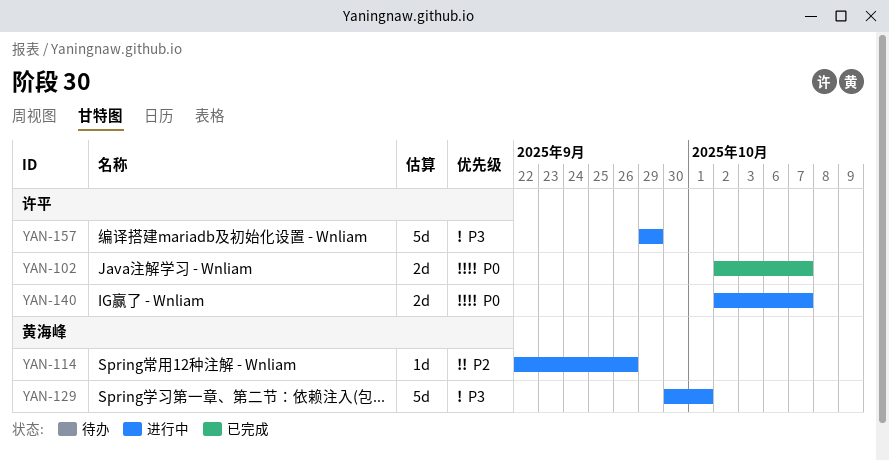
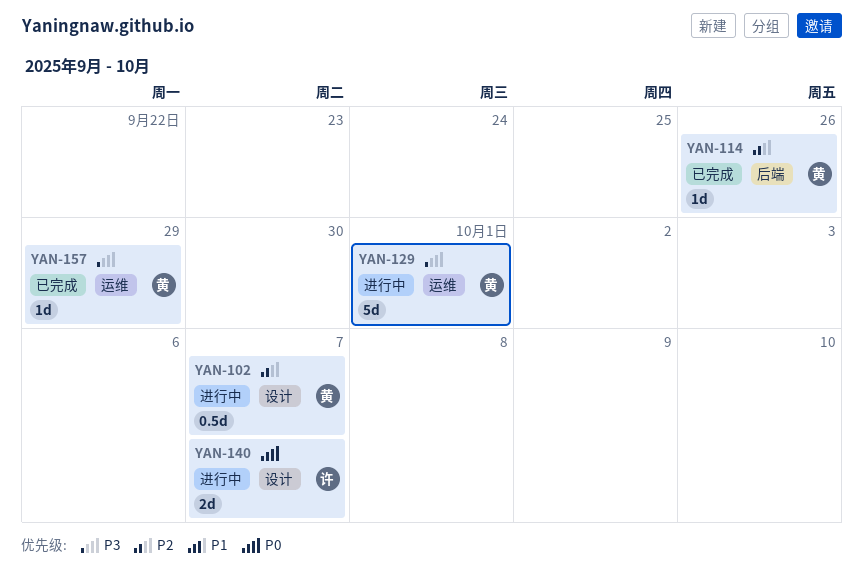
YAN-102, status: 已完成 -> 进行中
YAN-102, owner: 许平 -> 黄海峰
YAN-102, priority: P0 -> P2
YAN-102, estimate: 2d -> 0.5d
YAN-114, status: 进行中 -> 已完成
YAN-157, status: 进行中 -> 已完成
YAN-157, owner: 许平 -> 黄海峰
YAN-157, estimate: 5d -> 1d

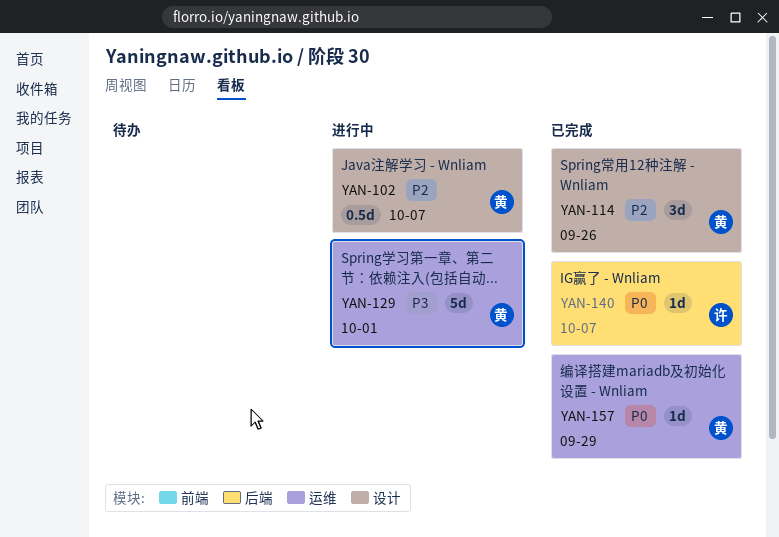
YAN-114, label: 后端 -> 设计
YAN-114, estimate: 1d -> 3d
YAN-140, status: 进行中 -> 已完成
YAN-140, label: 设计 -> 后端
YAN-140, estimate: 2d -> 1d
YAN-157, priority: P3 -> P0

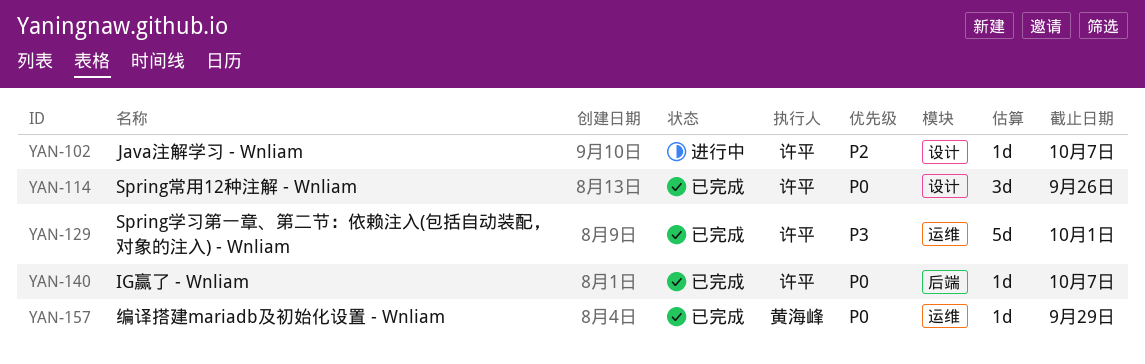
YAN-102, owner: 黄海峰 -> 许平
YAN-102, estimate: 0.5d -> 1d
YAN-114, owner: 黄海峰 -> 许平
YAN-114, priority: P2 -> P0
YAN-129, status: 进行中 -> 已完成
YAN-129, owner: 黄海峰 -> 许平

